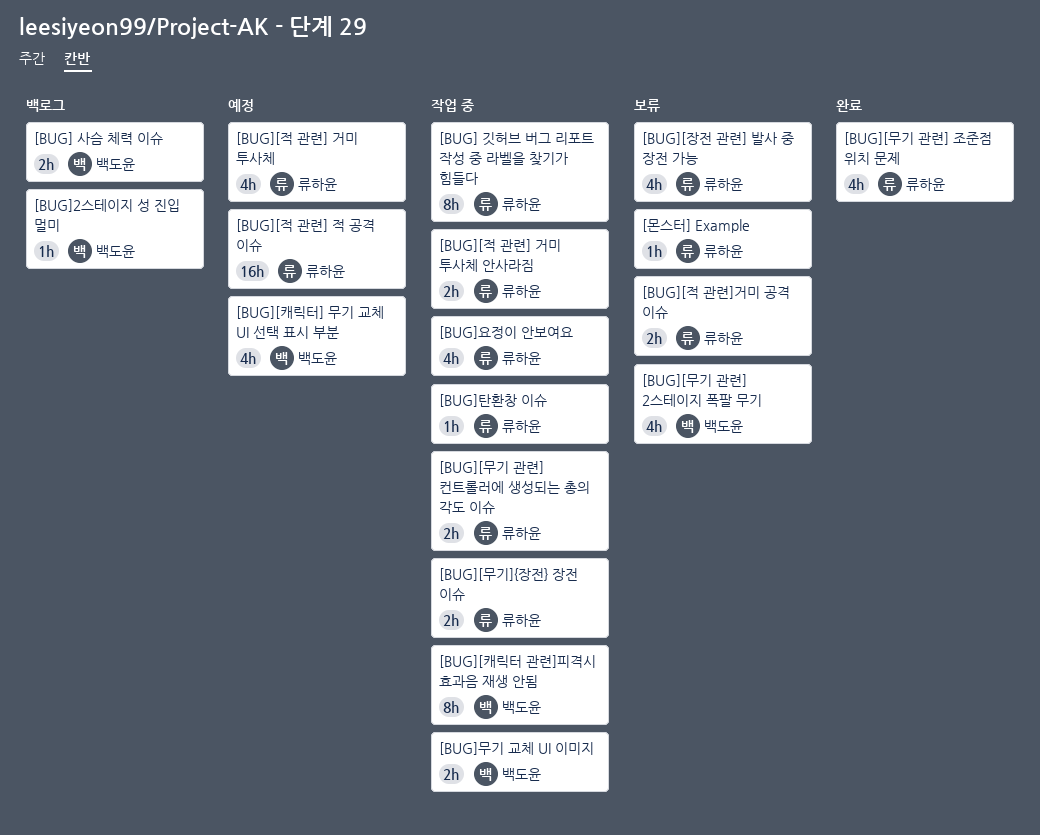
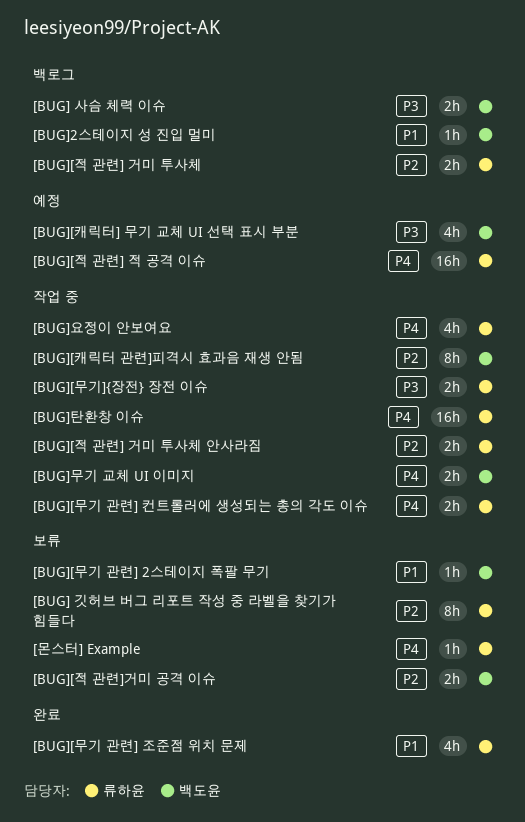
[BUG] 깃허브 버그 리포트 작성 중 라벨을 찾기가 힘들다, status: 작업 중 -> 보류
[BUG][무기 관련] 2스테이지 폭팔 무기, estimate: 4h -> 1h
[BUG][장전 관련] 발사 중 장전 가능: present -> none
[BUG][적 관련] 거미 투사체, status: 예정 -> 백로그
[BUG][적 관련] 거미 투사체, estimate: 4h -> 2h
[BUG][적 관련]거미 공격 이슈, owner: 류하윤 -> 백도윤
[BUG]탄환창 이슈, estimate: 1h -> 16h

